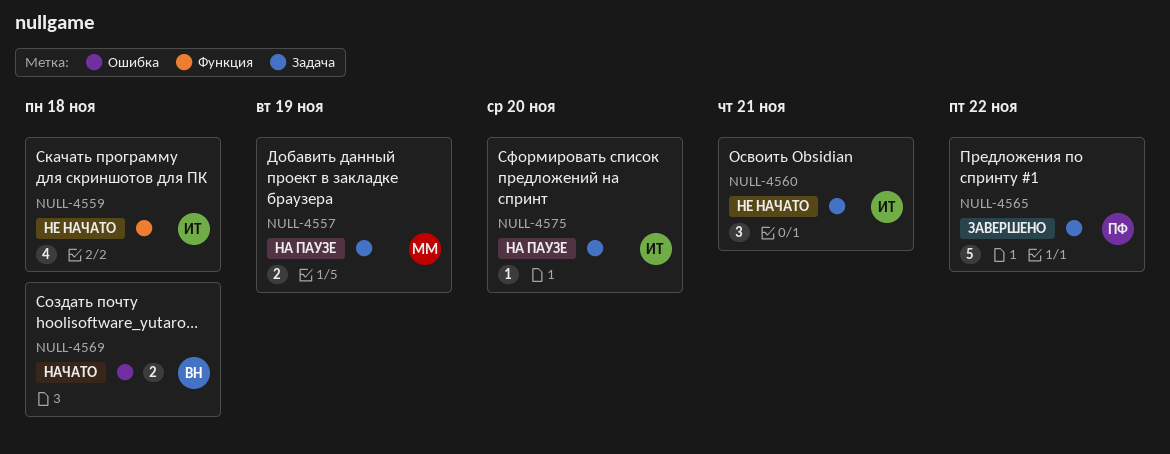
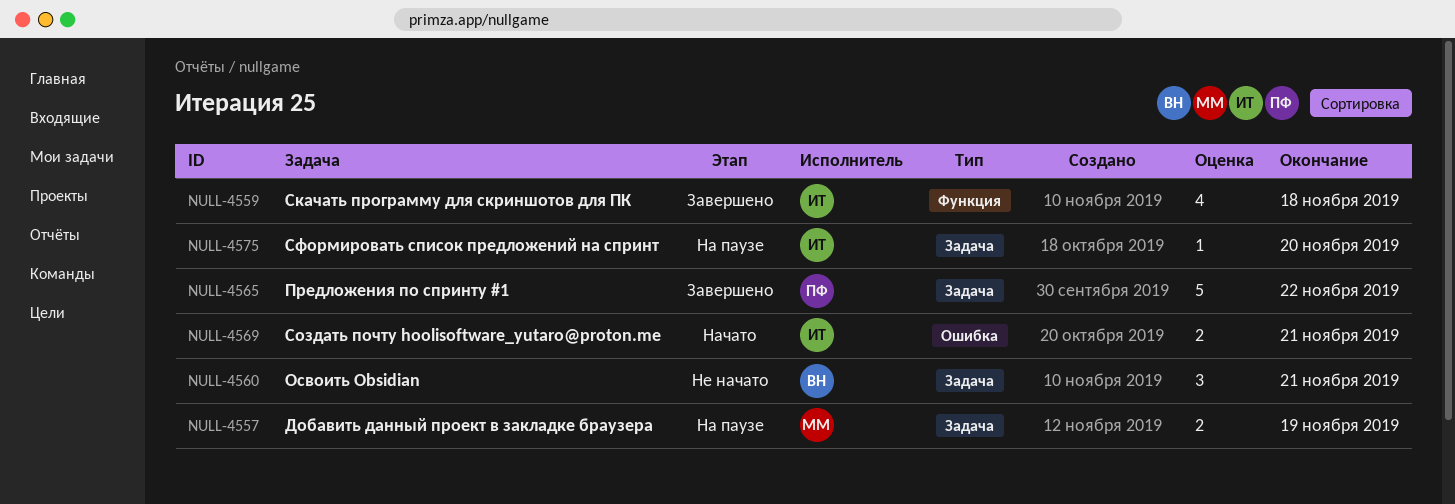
NULL-4559, status: Не начато -> Завершено
NULL-4560, owner: ИТ -> ВН
NULL-4569, owner: ВН -> ИТ
NULL-4569, due: Nov 18 -> Nov 21

